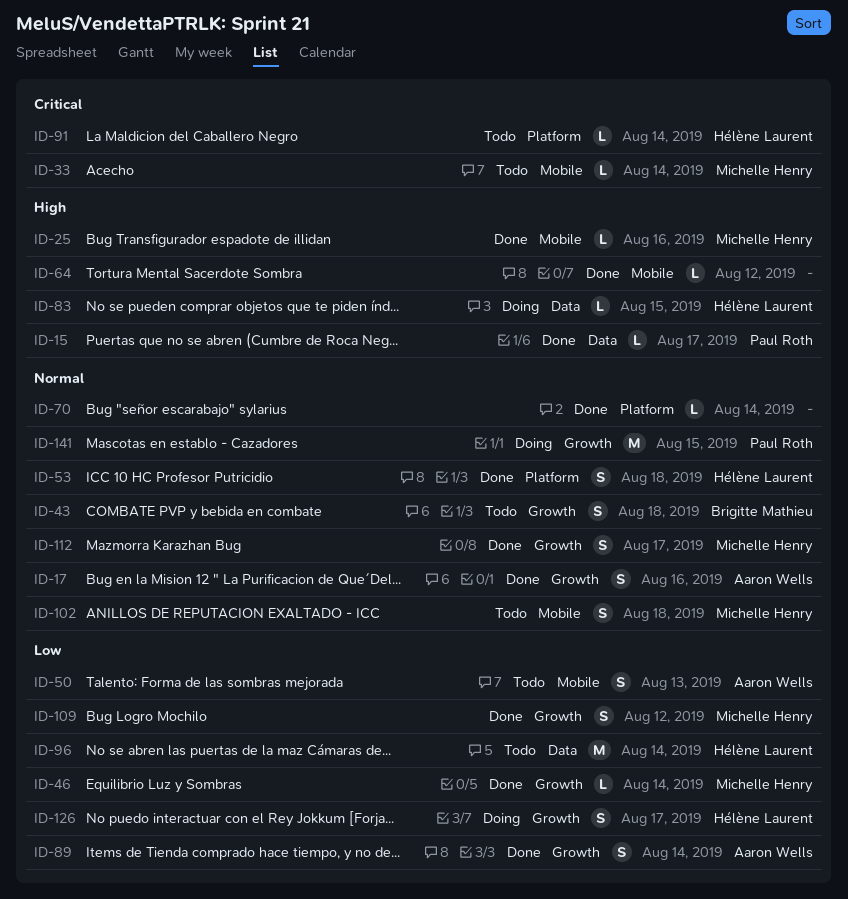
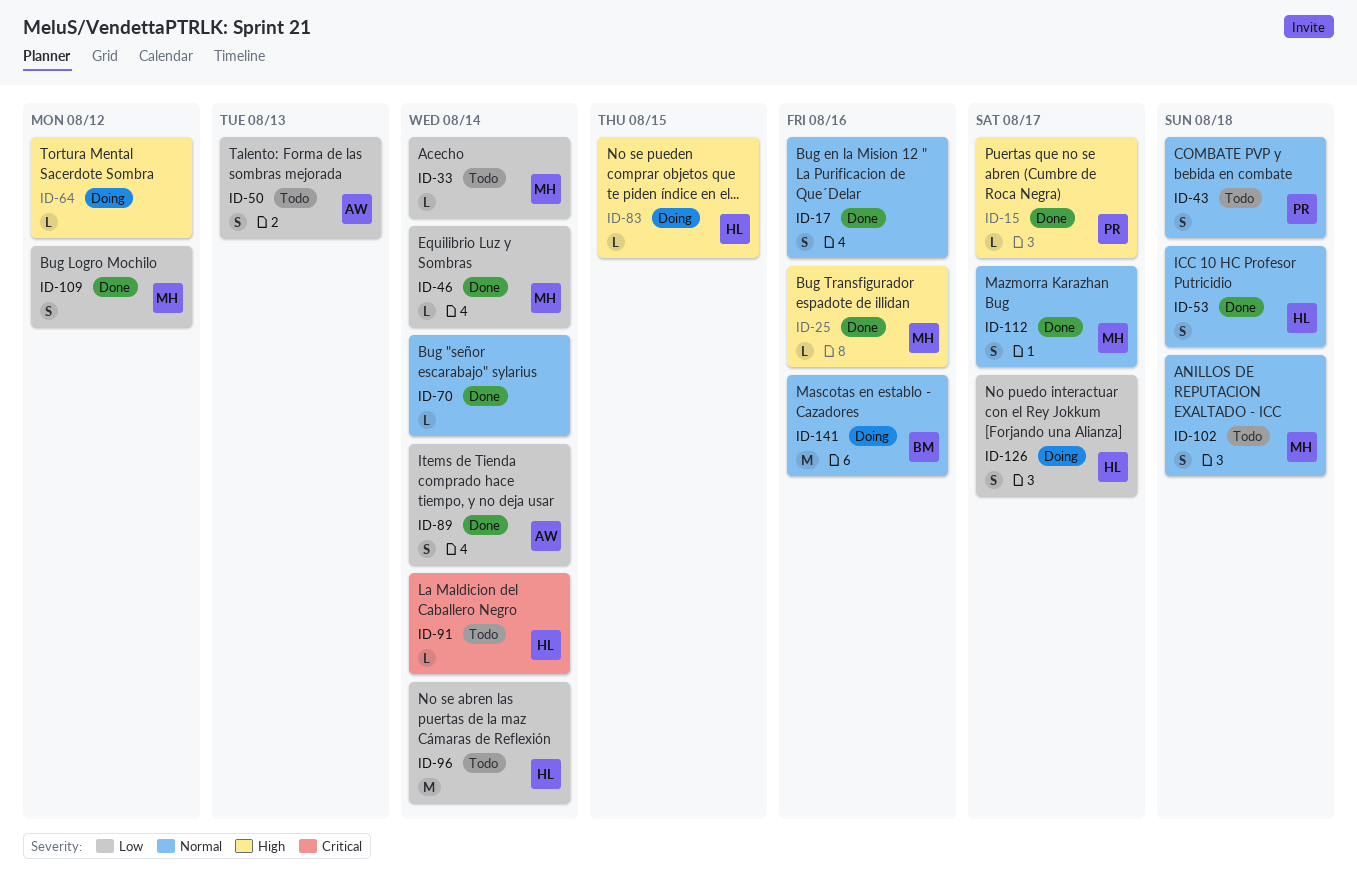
ID-17, owner: Aaron Wells -> none
ID-33, priority: Critical -> Low
ID-43, owner: Brigitte Mathieu -> Paul Roth
ID-64, status: Done -> Doing
ID-141, owner: Paul Roth -> Brigitte Mathieu
ID-141, due: Aug 15 -> Aug 16

